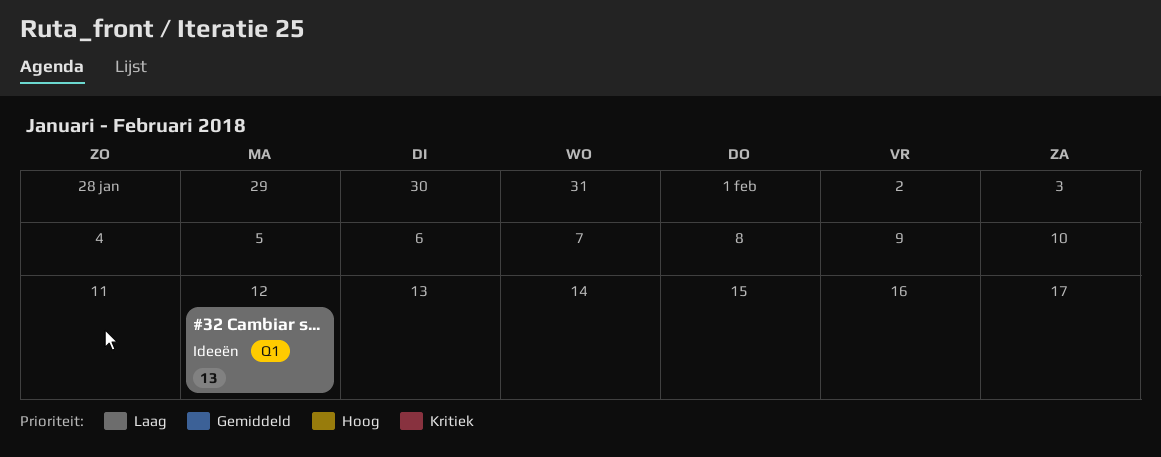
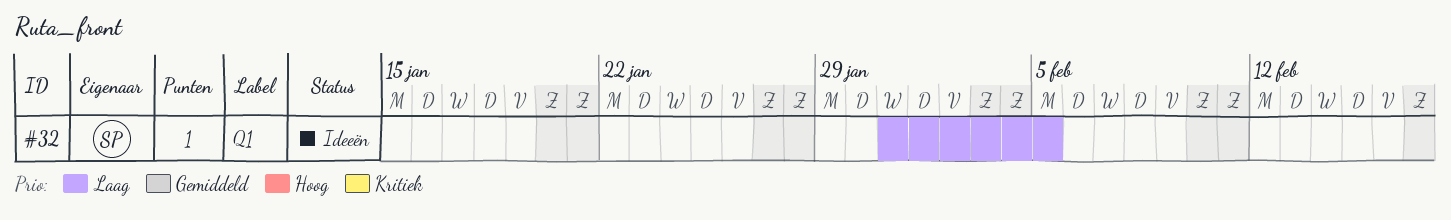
#32, estimate: 13 -> 1
#32, due: Feb 12 -> Feb 5

